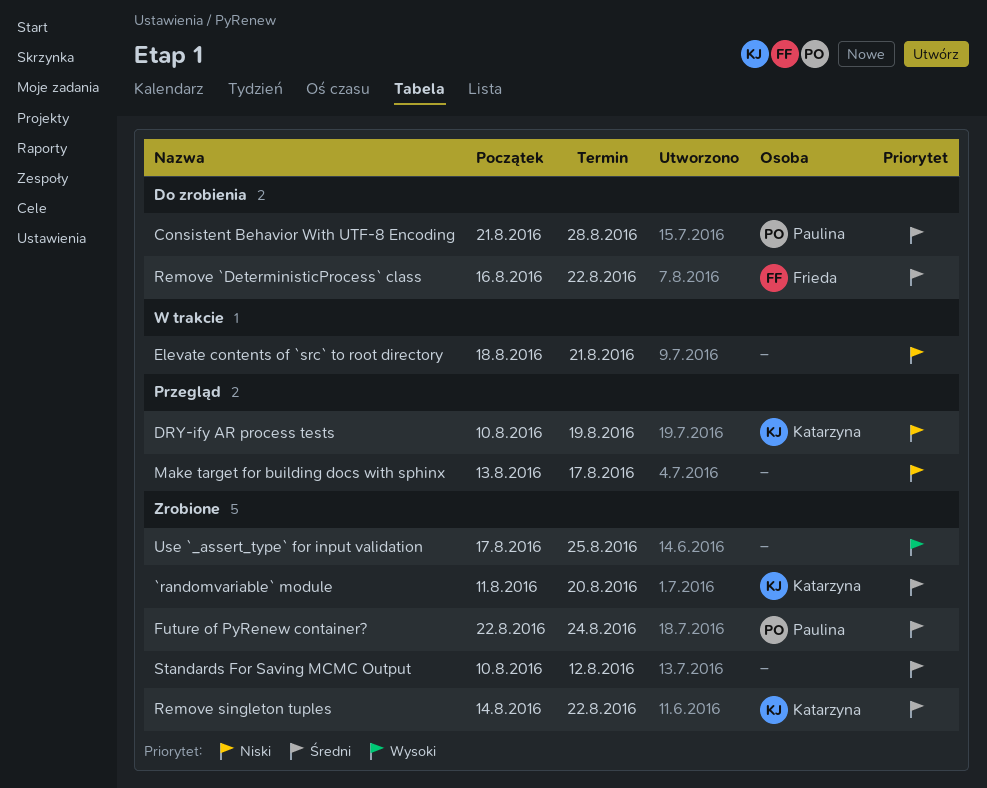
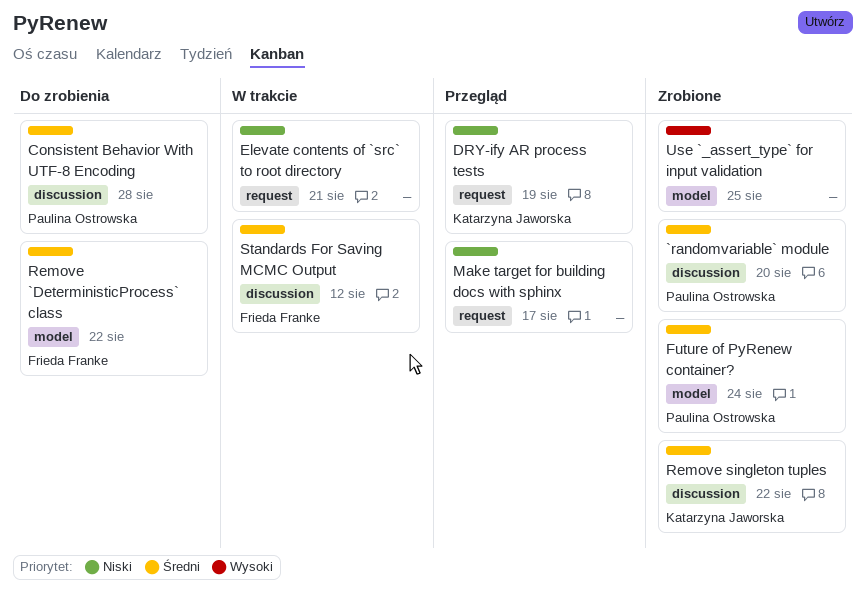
`randomvariable` module, owner: Katarzyna Jaworska -> Paulina Ostrowska
Standards For Saving MCMC Output, status: Zrobione -> W trakcie
Standards For Saving MCMC Output, owner: none -> Frieda Franke

